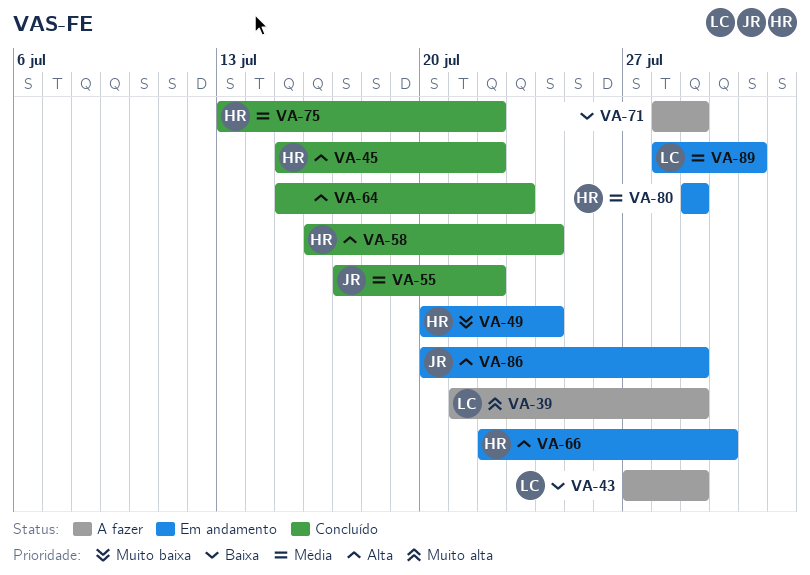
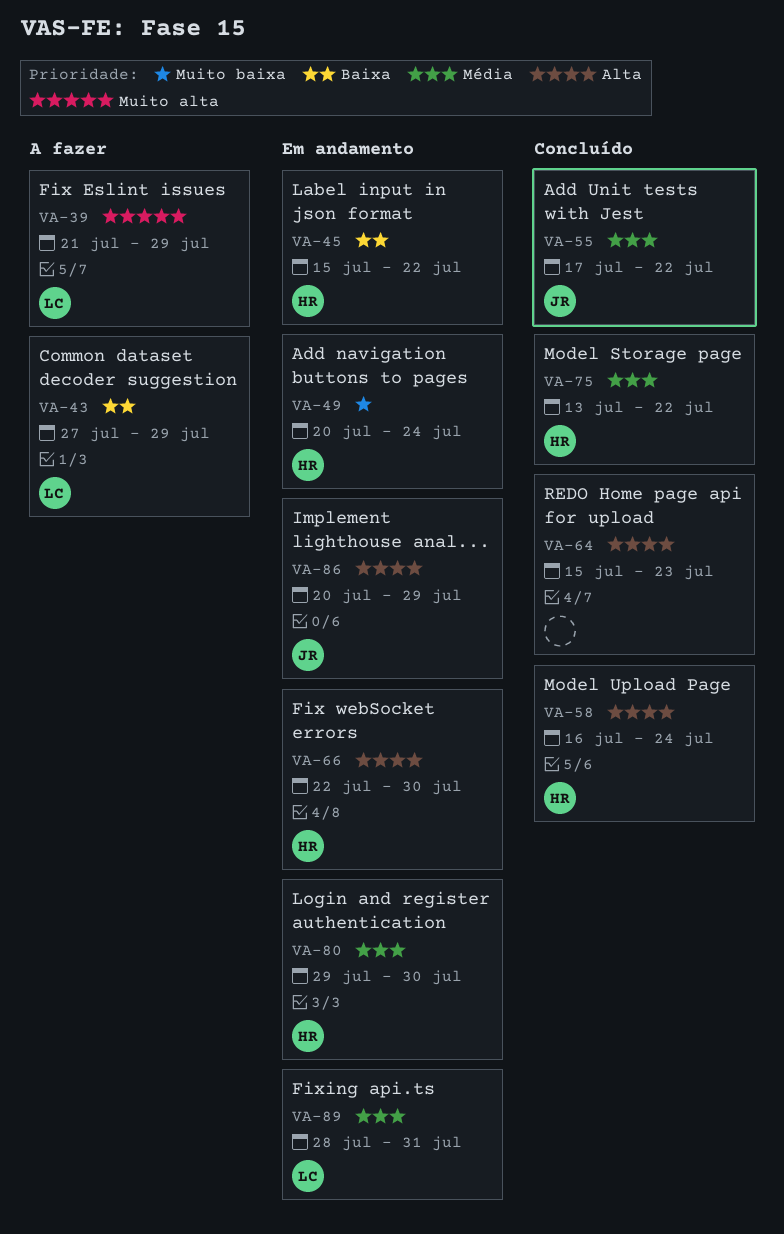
VA-45, status: Concluído -> Em andamento
VA-45, priority: Alta -> Baixa
VA-71: present -> none
VA-80, due: Jul 29 -> Jul 30

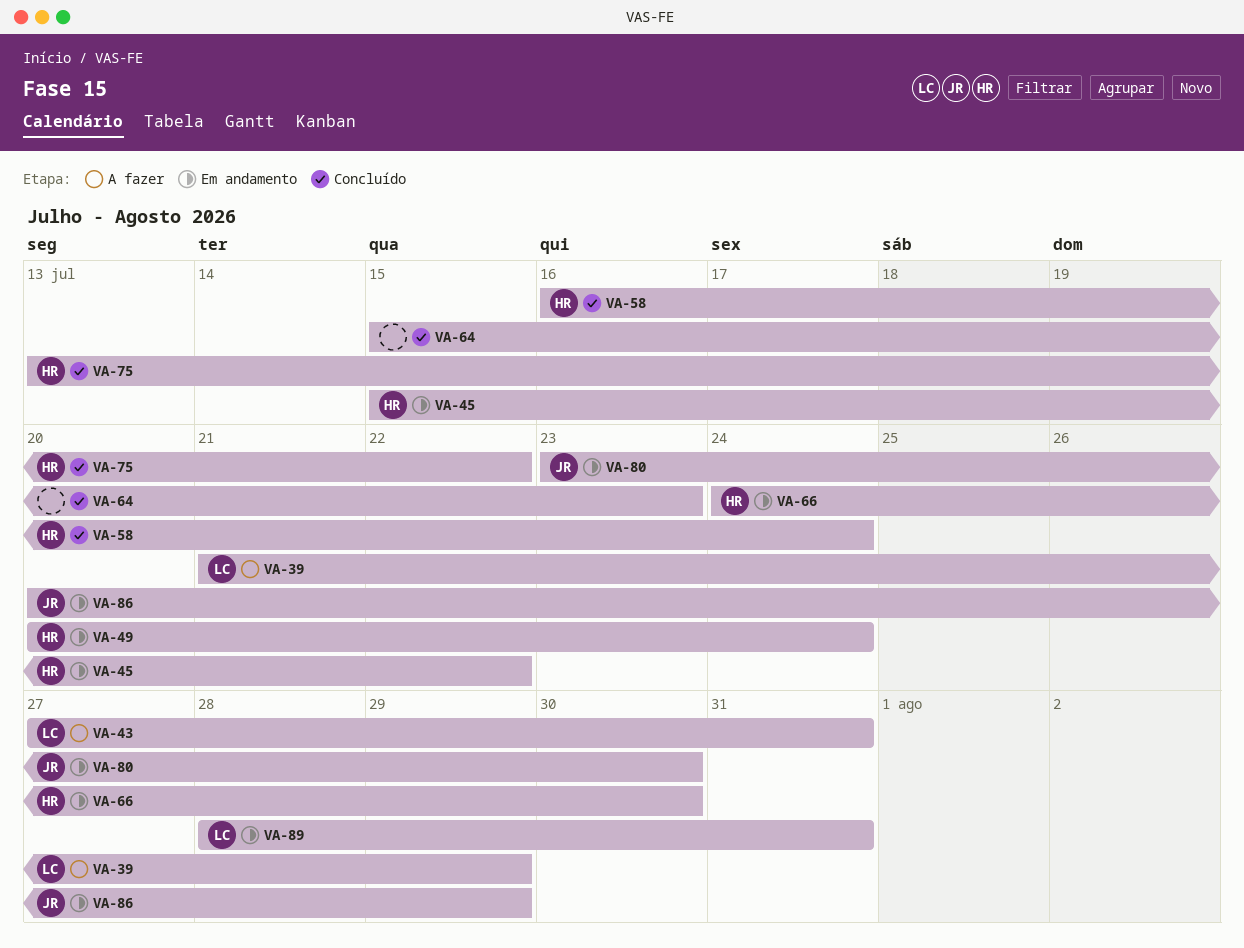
VA-43, due: Jul 29 -> Jul 31
VA-55: present -> none
VA-66, start: Jul 22 -> Jul 24
VA-80, owner: HR -> JR
VA-80, start: Jul 29 -> Jul 23

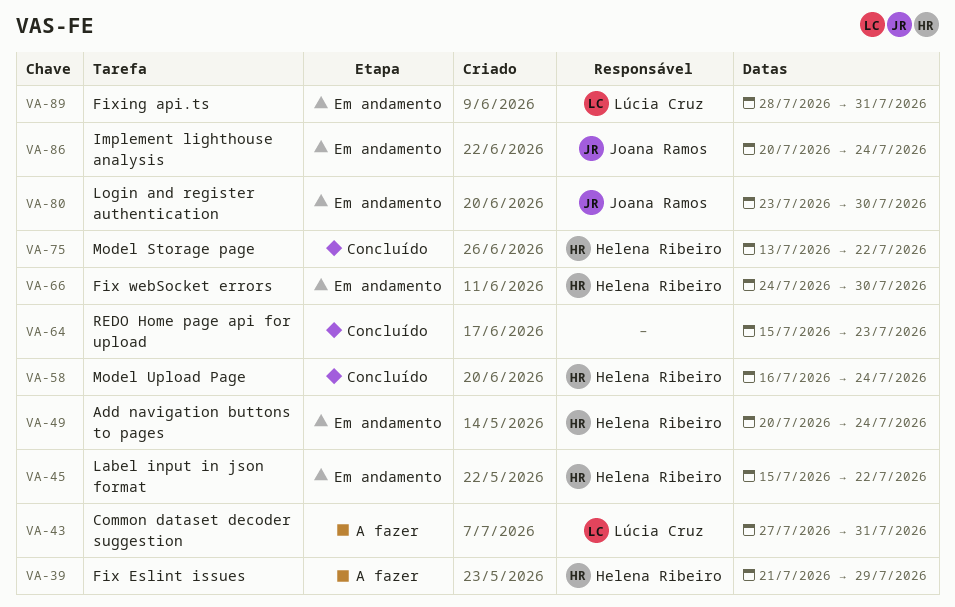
VA-39, owner: Lúcia Cruz -> Helena Ribeiro
VA-86, due: Jul 29 -> Jul 24

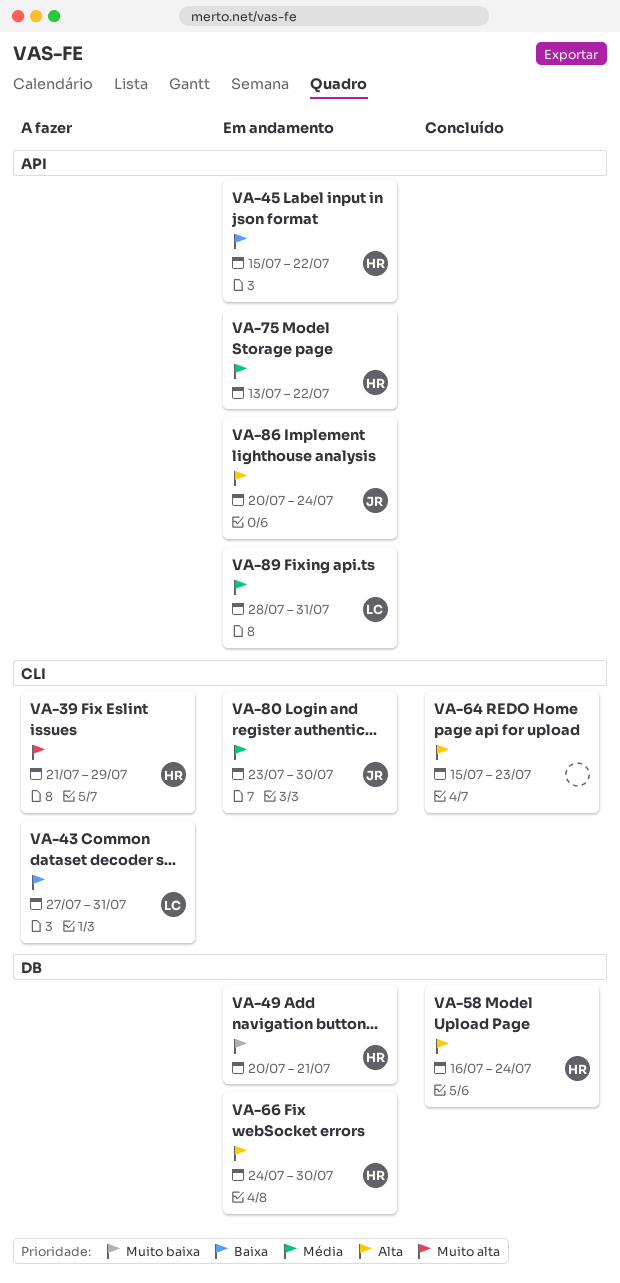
VA-49, due: Jul 24 -> Jul 21
VA-75, status: Concluído -> Em andamento

